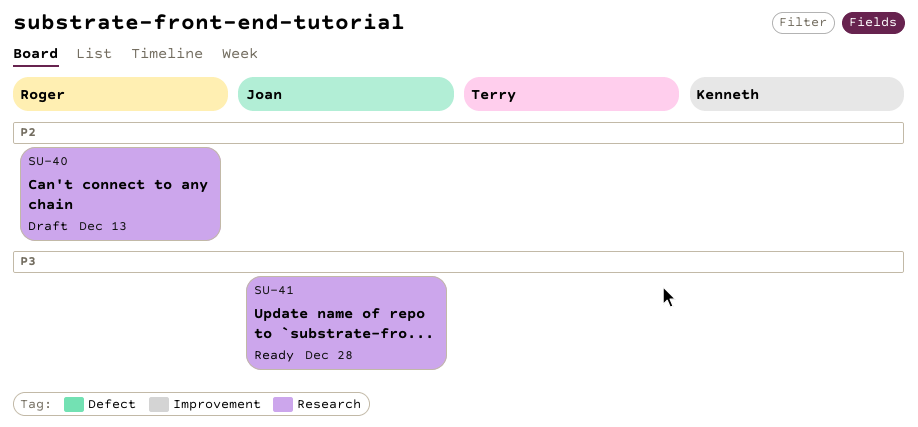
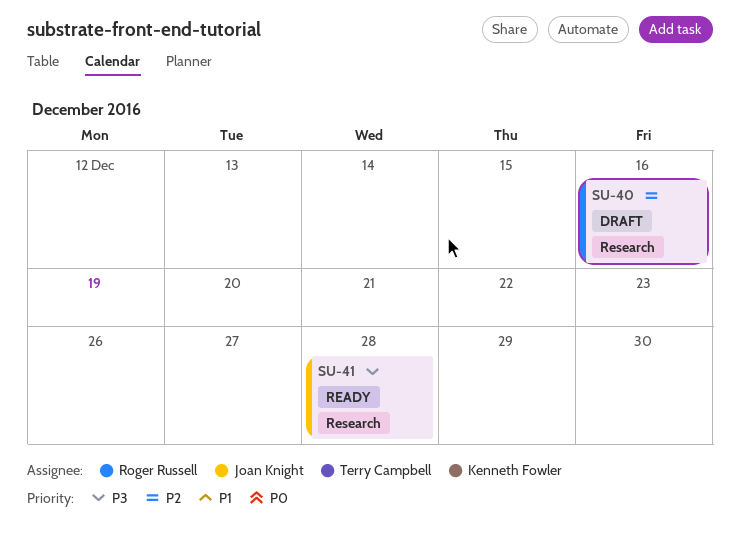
SU-40, due: Dec 13 -> Dec 16

